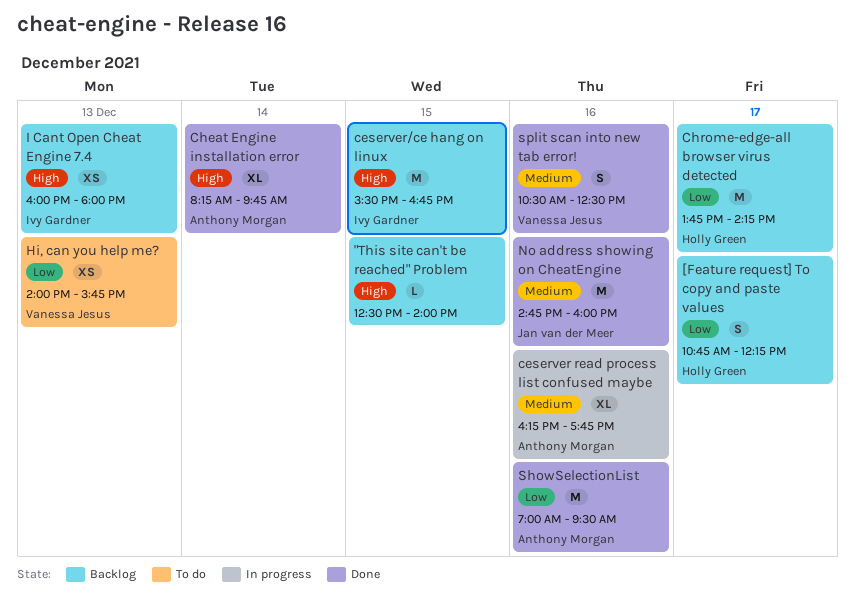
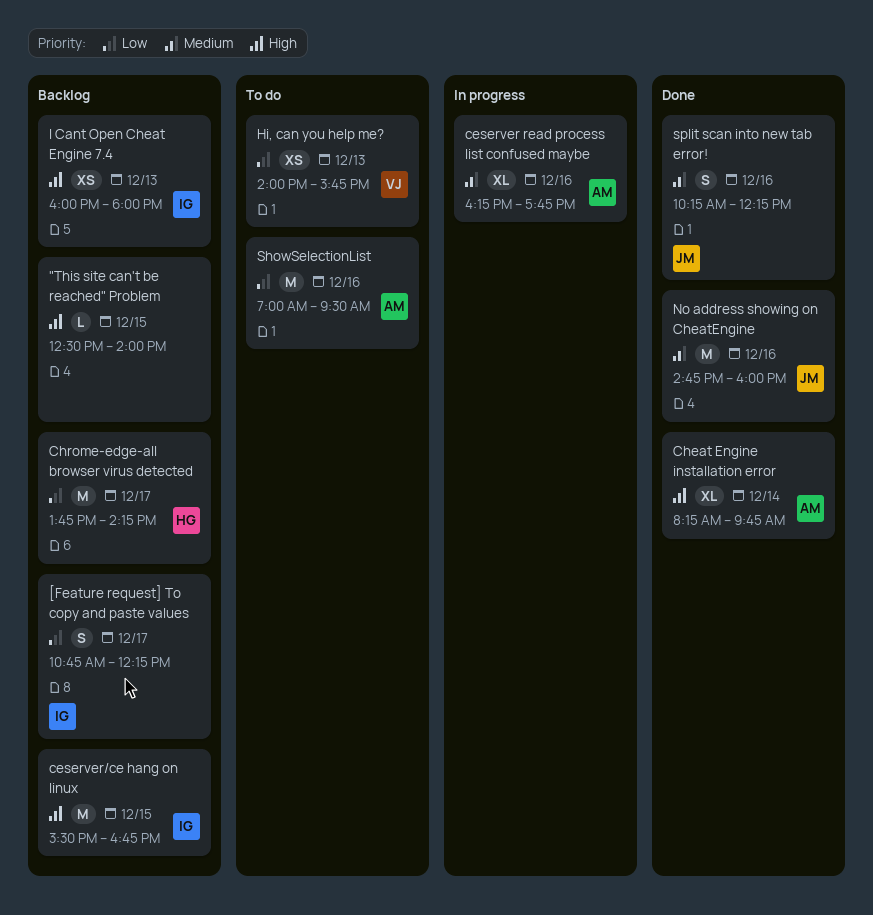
[Feature request] To copy and paste values, owner: Holly Green -> Ivy Gardner
ShowSelectionList, status: Done -> To do
split scan into new tab error!, owner: Vanessa Jesus -> Jan van der Meer
split scan into new tab error!, begins: 10:30 -> 10:15
split scan into new tab error!, ends: 12:30 -> 12:15

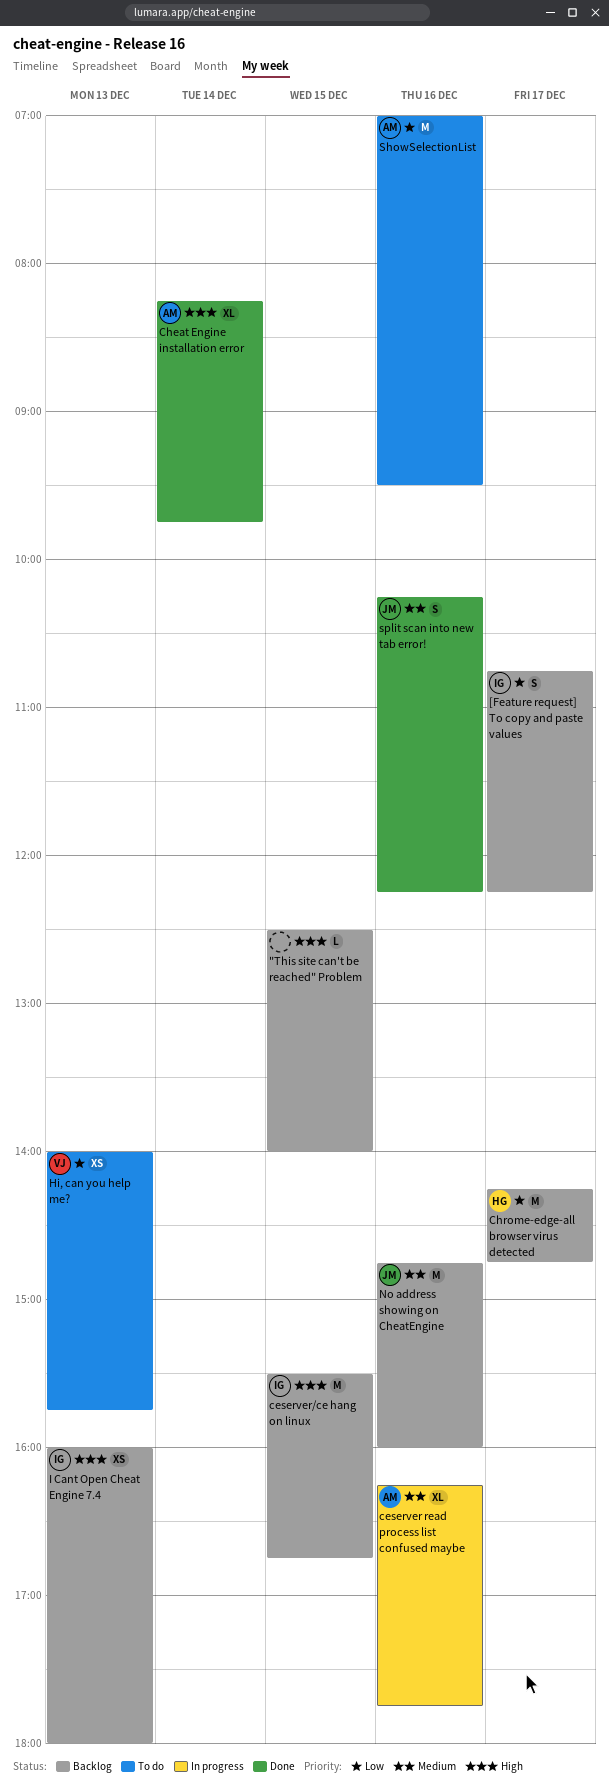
Chrome-edge-all browser virus detected, begins: 13:45 -> 14:15
Chrome-edge-all browser virus detected, ends: 14:15 -> 14:45
No address showing on CheatEngine, status: Done -> Backlog

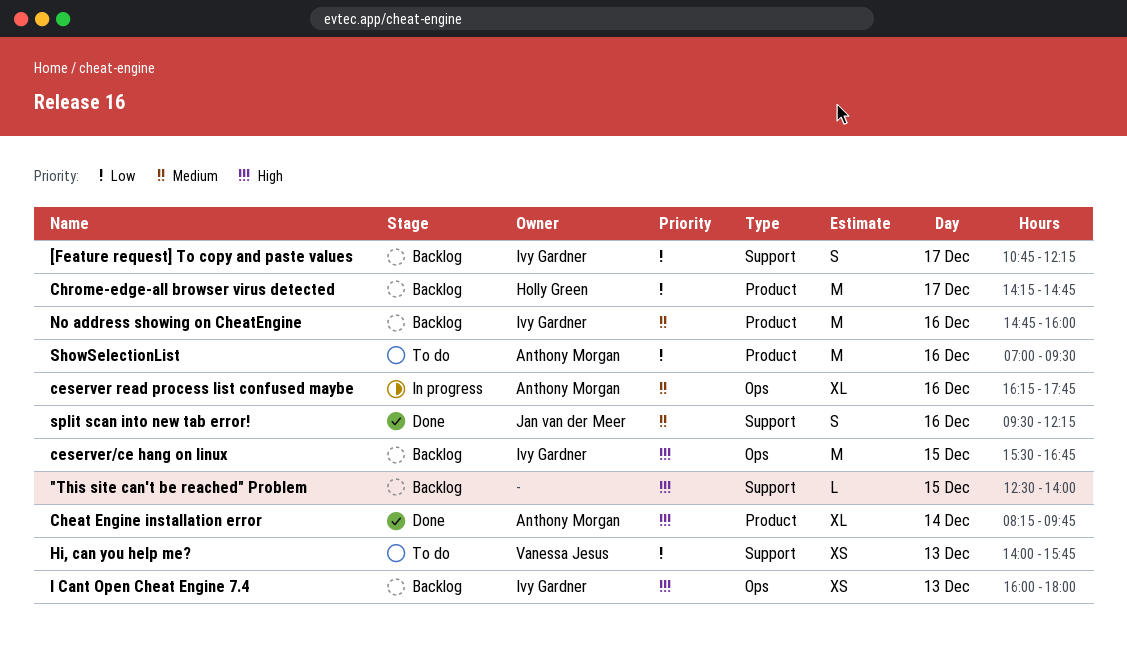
No address showing on CheatEngine, owner: Jan van der Meer -> Ivy Gardner
split scan into new tab error!, begins: 10:15 -> 09:30

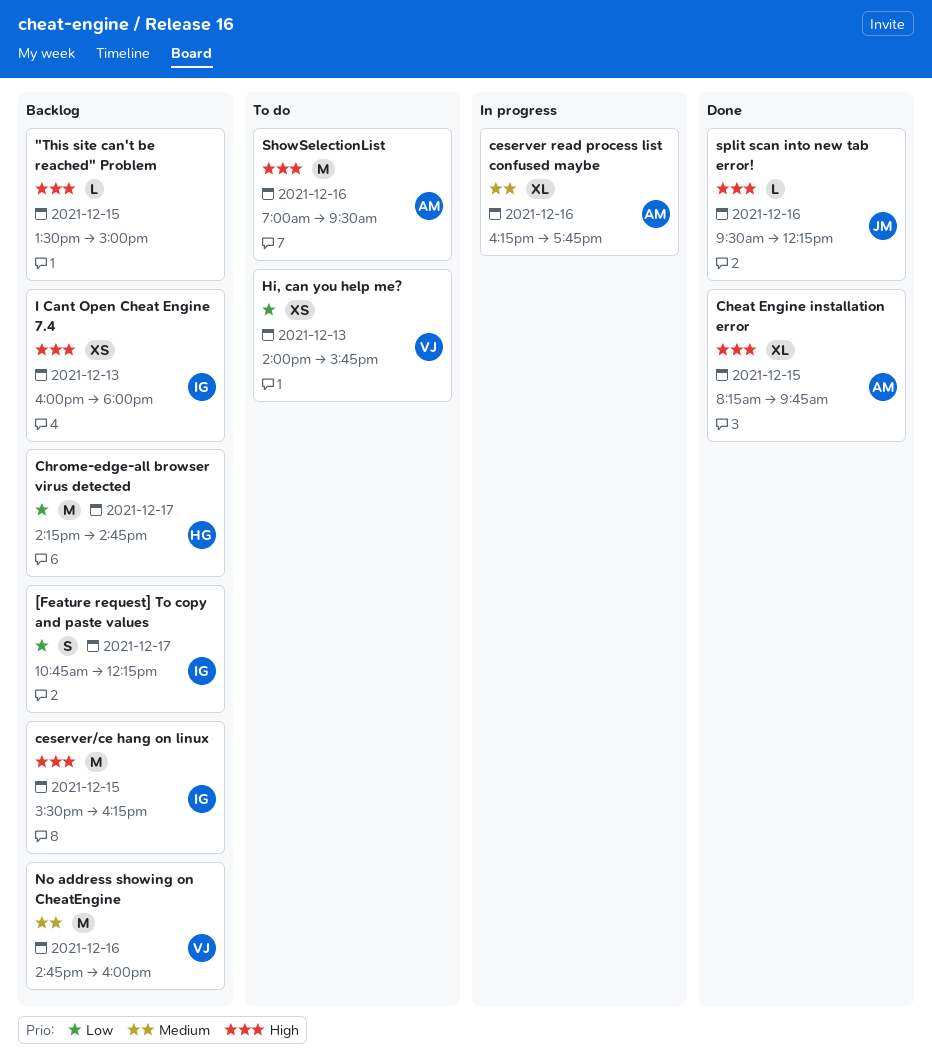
"This site can't be reached" Problem, begins: 12:30 -> 13:30
"This site can't be reached" Problem, ends: 14:00 -> 15:00
ceserver/ce hang on linux, ends: 16:45 -> 16:15
Cheat Engine installation error, day: Dec 14 -> Dec 15
No address showing on CheatEngine, owner: Ivy Gardner -> Vanessa Jesus
ShowSelectionList, priority: Low -> High
split scan into new tab error!, priority: Medium -> High
split scan into new tab error!, estimate: S -> L

